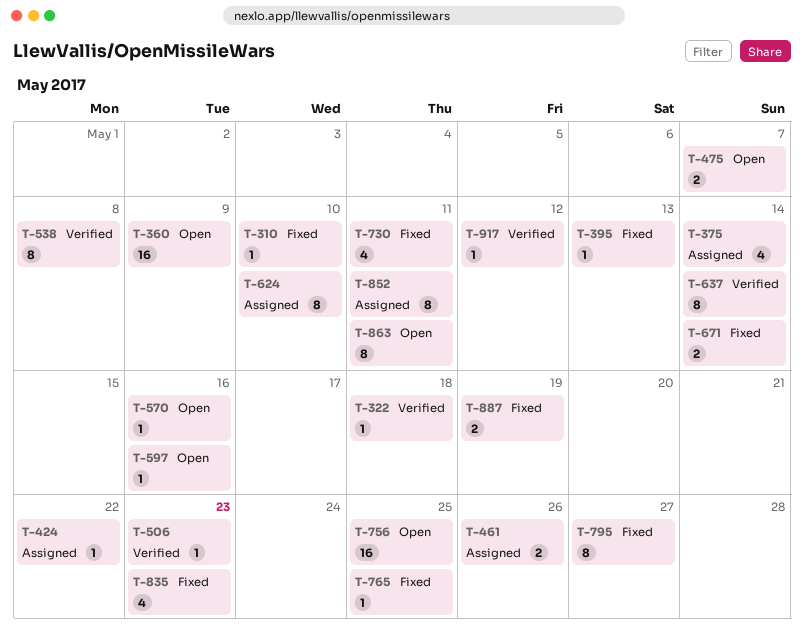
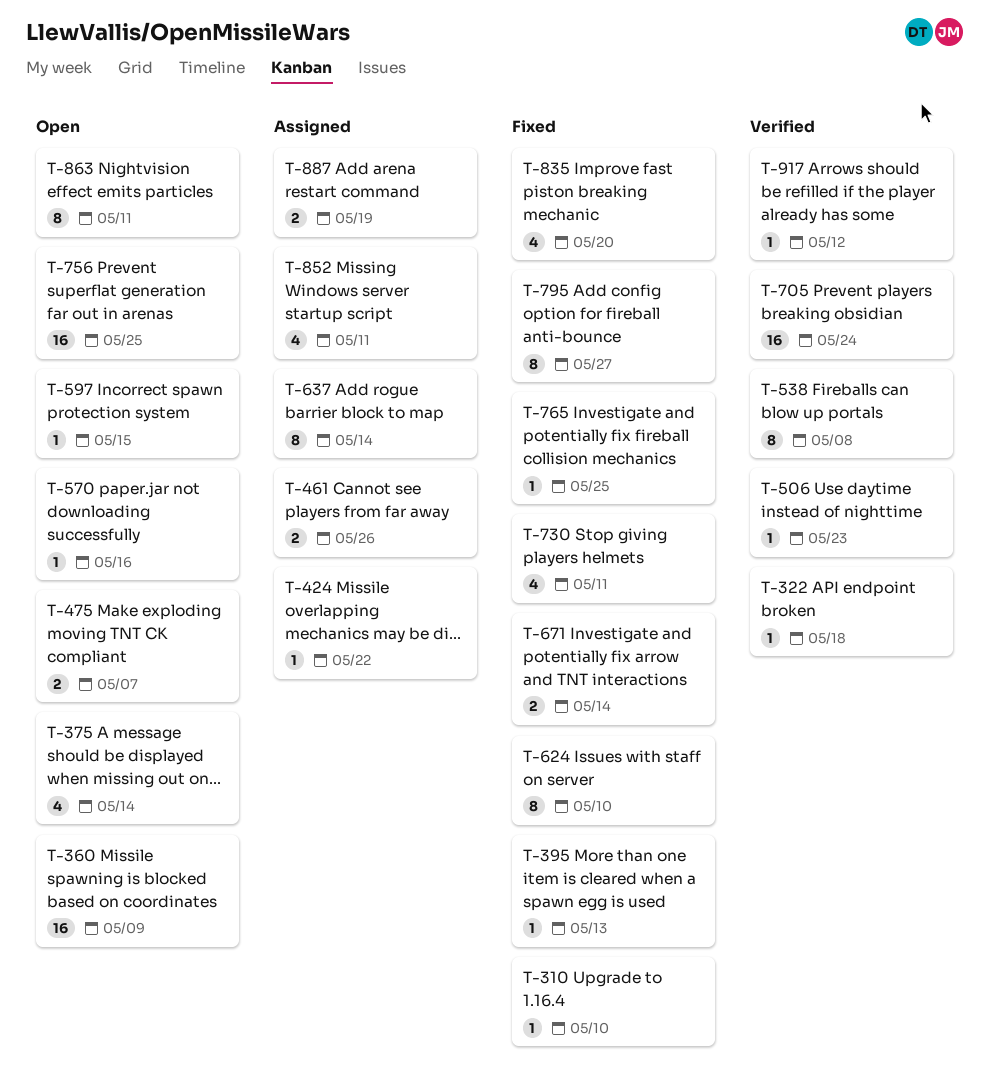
T-375, status: Assigned -> Open
T-597, due: May 16 -> May 15
T-624, status: Assigned -> Fixed
T-637, status: Verified -> Assigned
T-705: none -> present
T-835, due: May 23 -> May 20
T-852, estimate: 8 -> 4
T-887, status: Fixed -> Assigned

